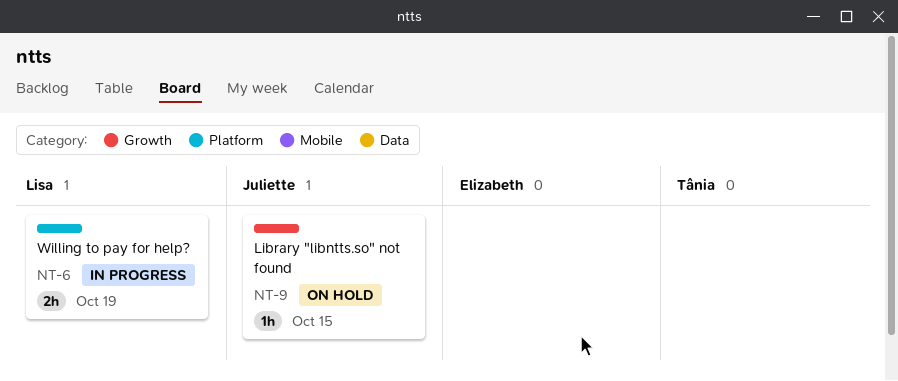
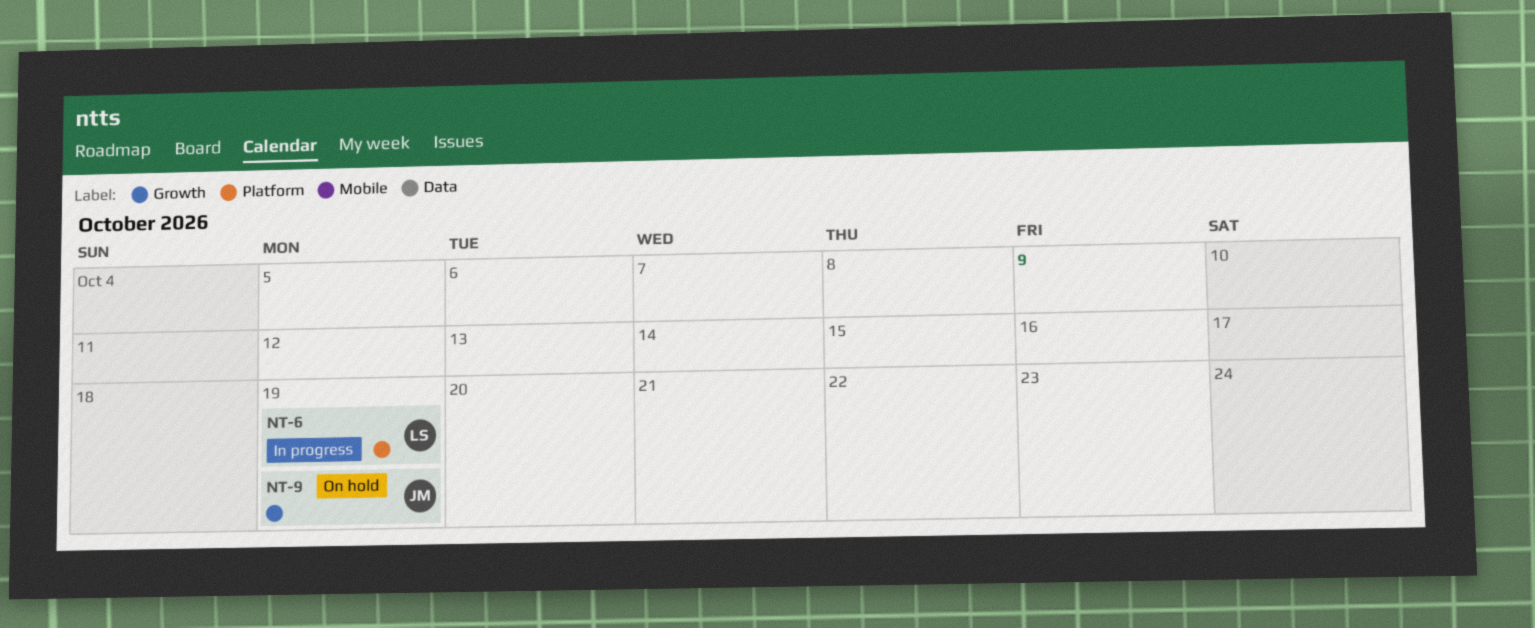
NT-9, due: Oct 15 -> Oct 19

